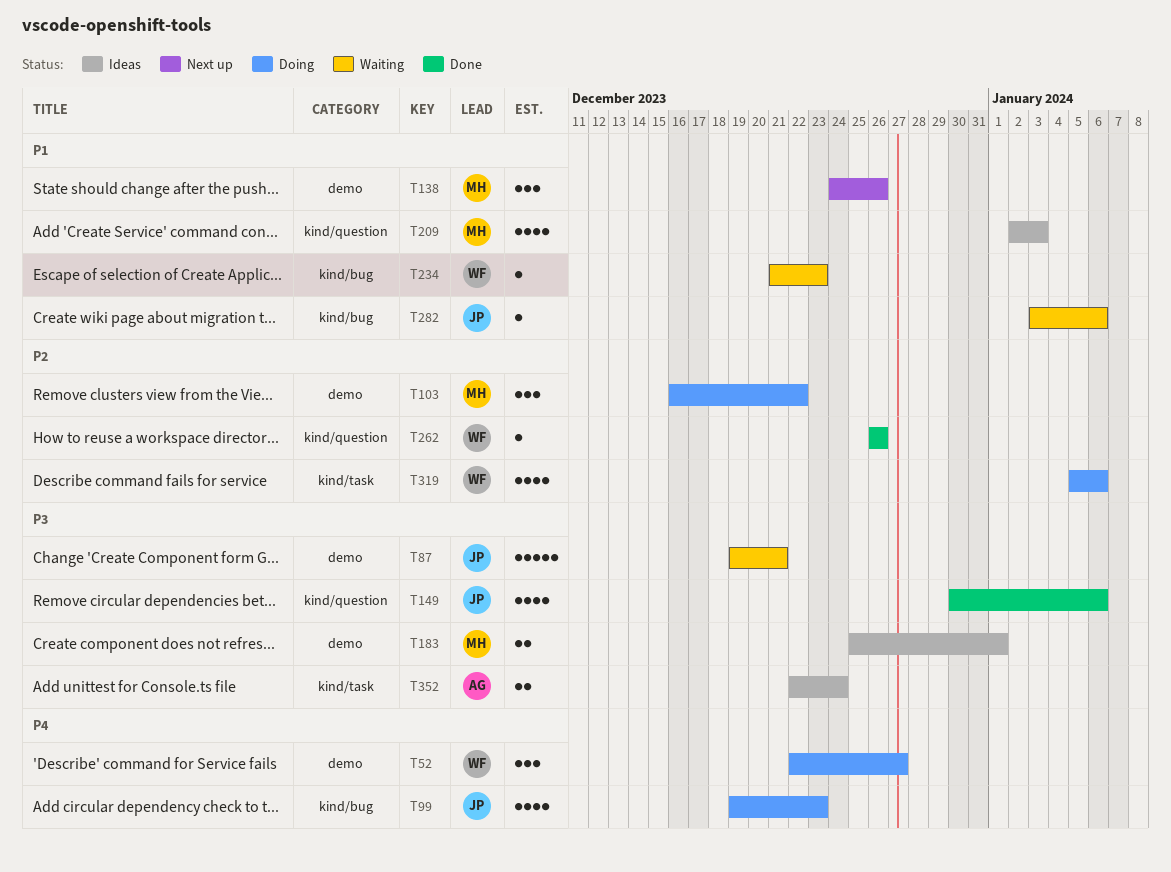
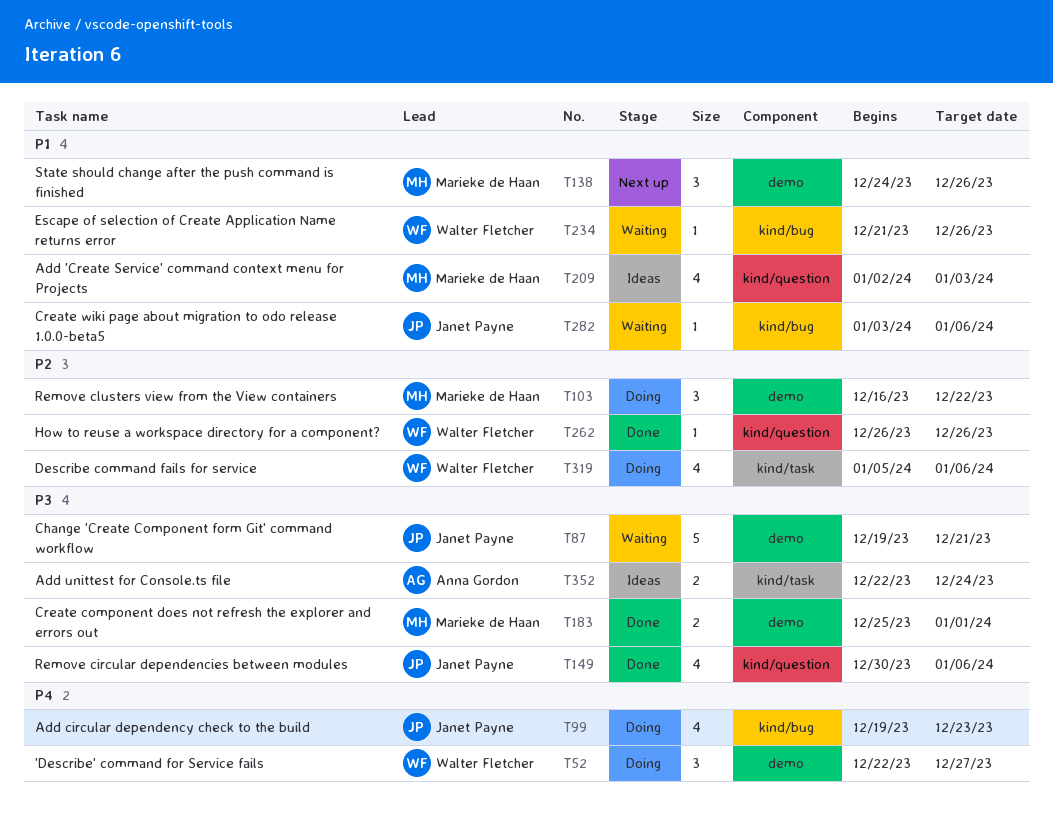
T183, status: Ideas -> Done
T234, due: Dec 23 -> Dec 26

